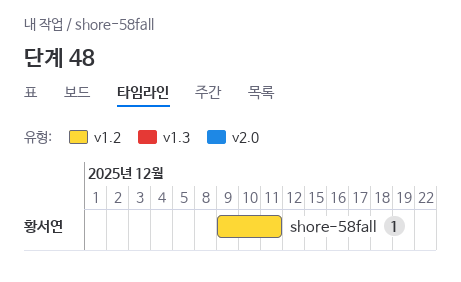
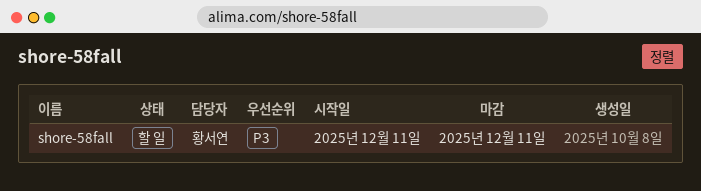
shore-58fall, start: Dec 9 -> Dec 11

